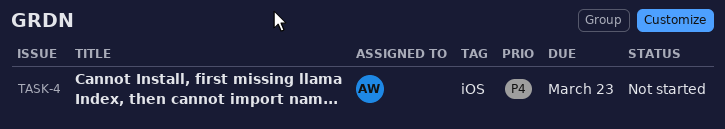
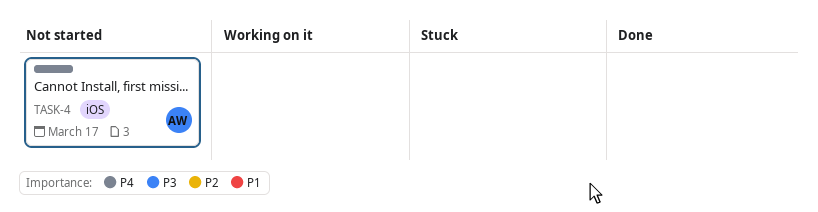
TASK-4, due: Mar 23 -> Mar 17

